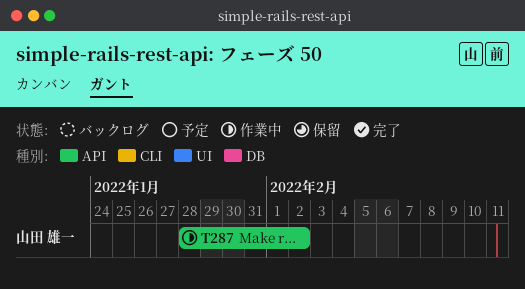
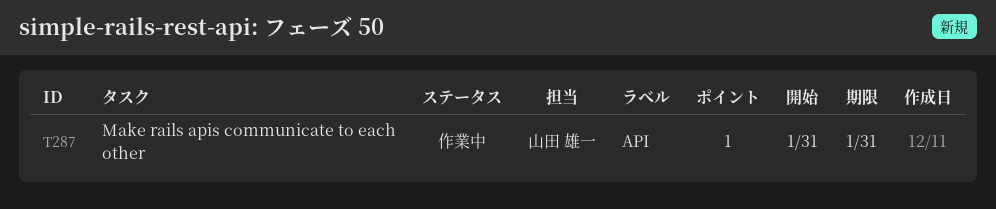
T287, start: Jan 28 -> Jan 31
T287, due: Feb 2 -> Jan 31

